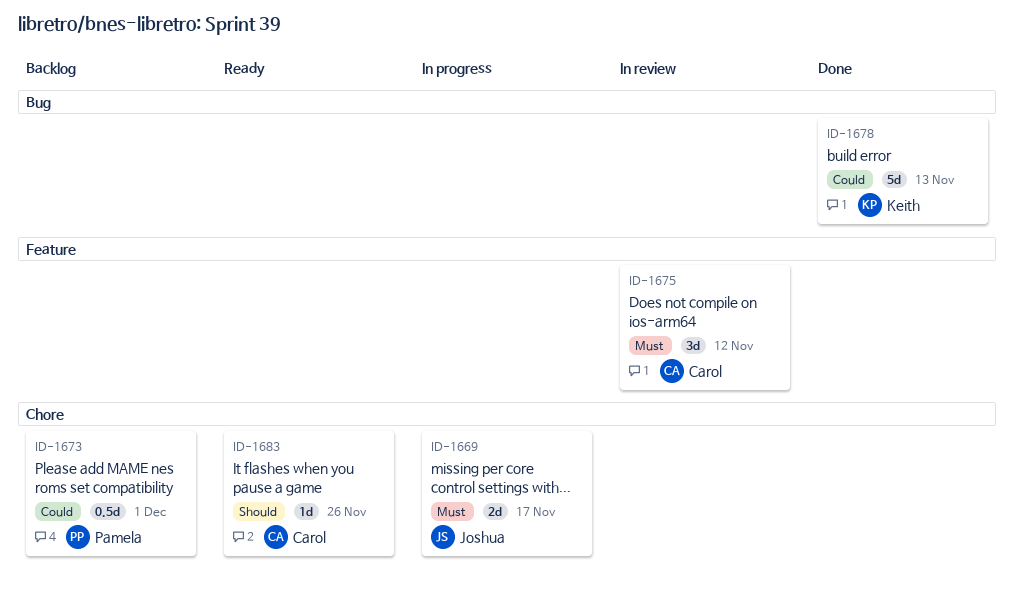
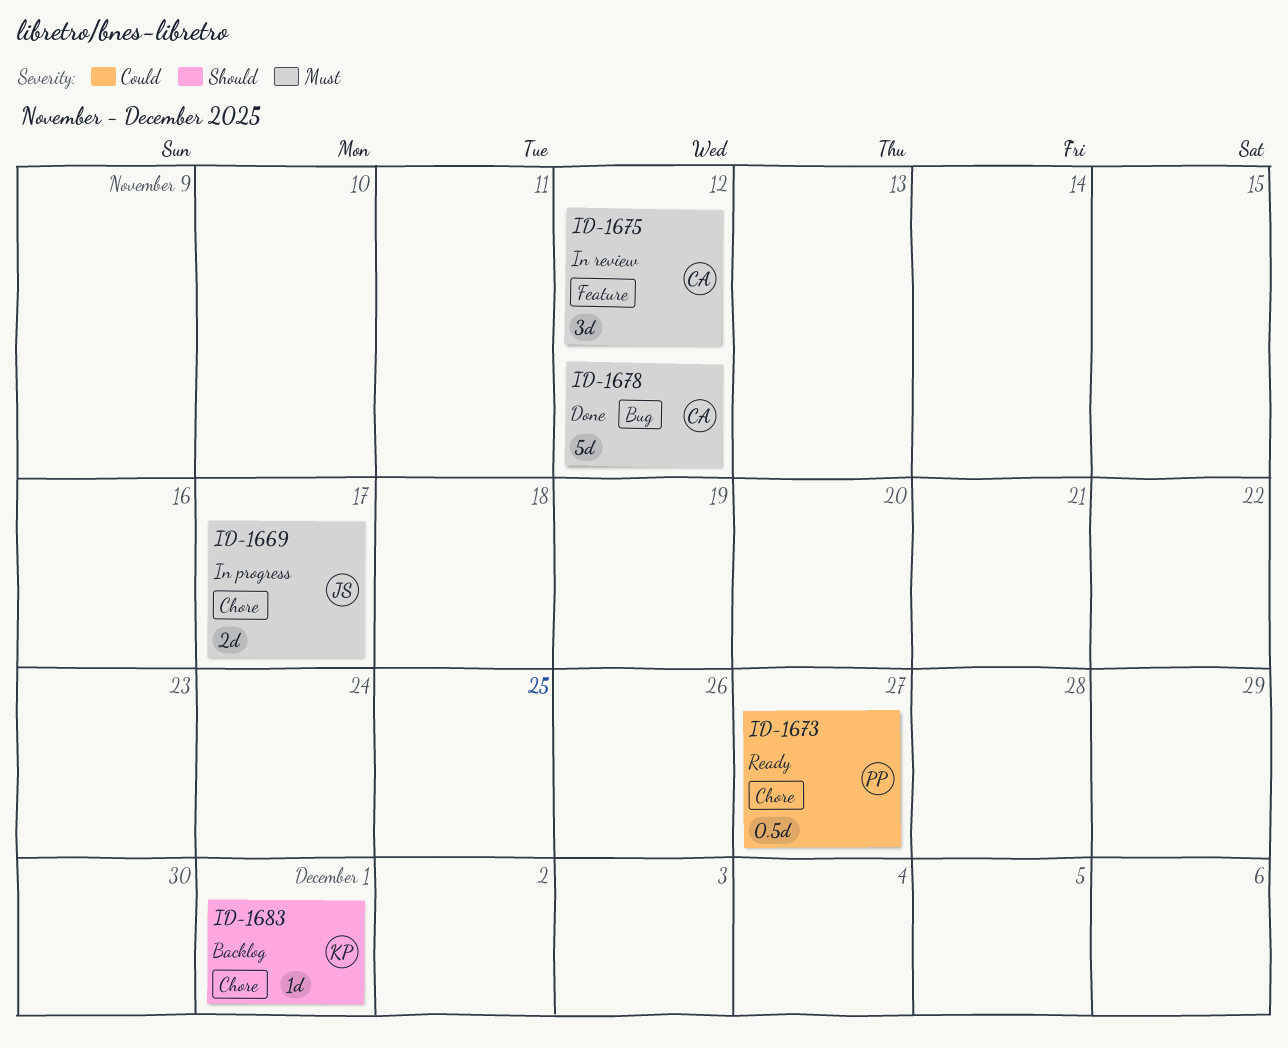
ID-1673, status: Backlog -> Ready
ID-1673, due: Dec 1 -> Nov 27
ID-1678, owner: Keith -> Carol
ID-1678, priority: Could -> Must
ID-1678, due: Nov 13 -> Nov 12
ID-1683, status: Ready -> Backlog
ID-1683, owner: Carol -> Keith
ID-1683, due: Nov 26 -> Dec 1

